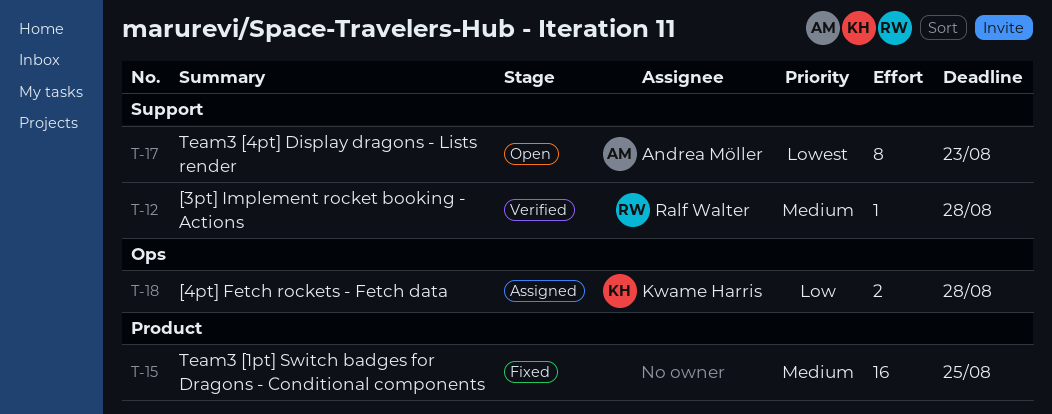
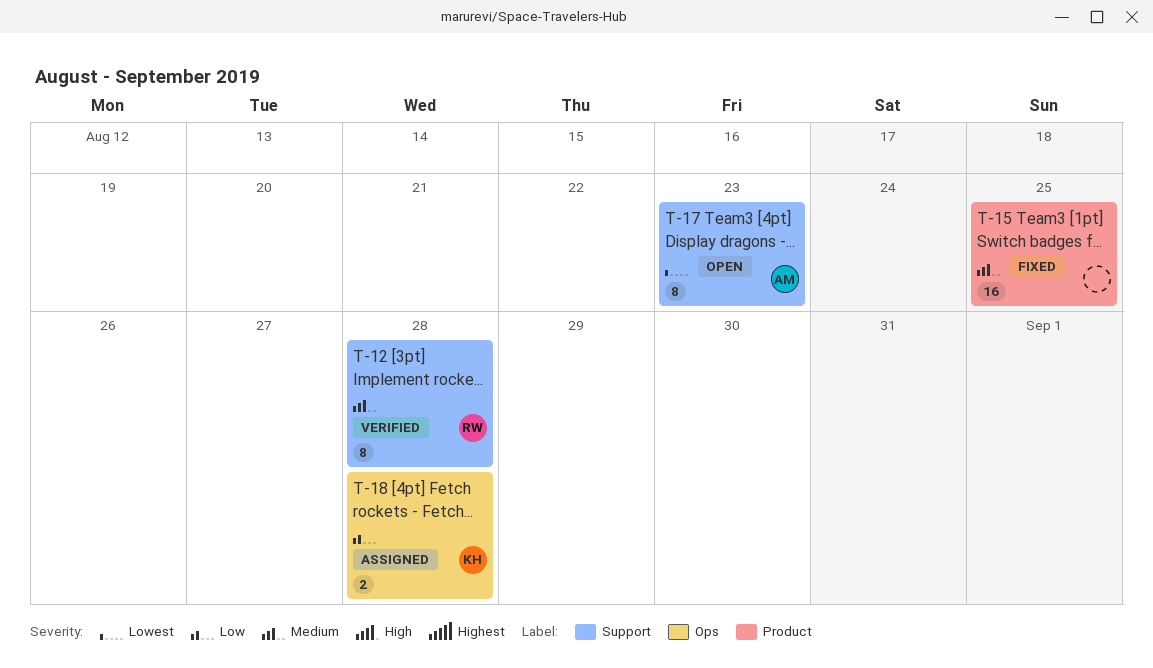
T-12, estimate: 1 -> 8

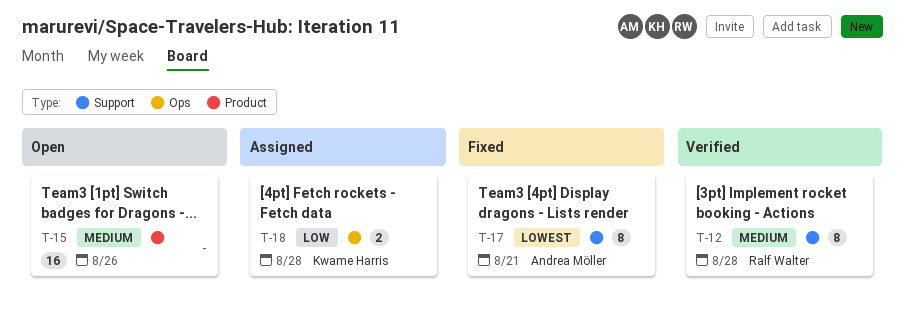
T-15, status: Fixed -> Open
T-15, due: Aug 25 -> Aug 26
T-17, status: Open -> Fixed
T-17, due: Aug 23 -> Aug 21

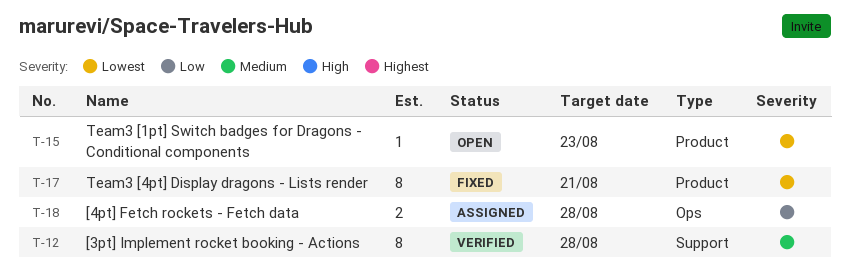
T-15, priority: Medium -> Lowest
T-15, estimate: 16 -> 1
T-15, due: Aug 26 -> Aug 23
T-17, label: Support -> Product

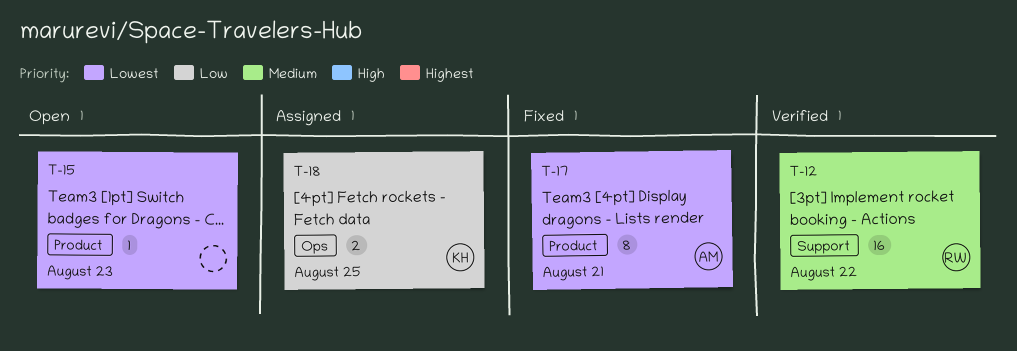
T-12, estimate: 8 -> 16
T-12, due: Aug 28 -> Aug 22
T-18, due: Aug 28 -> Aug 25

